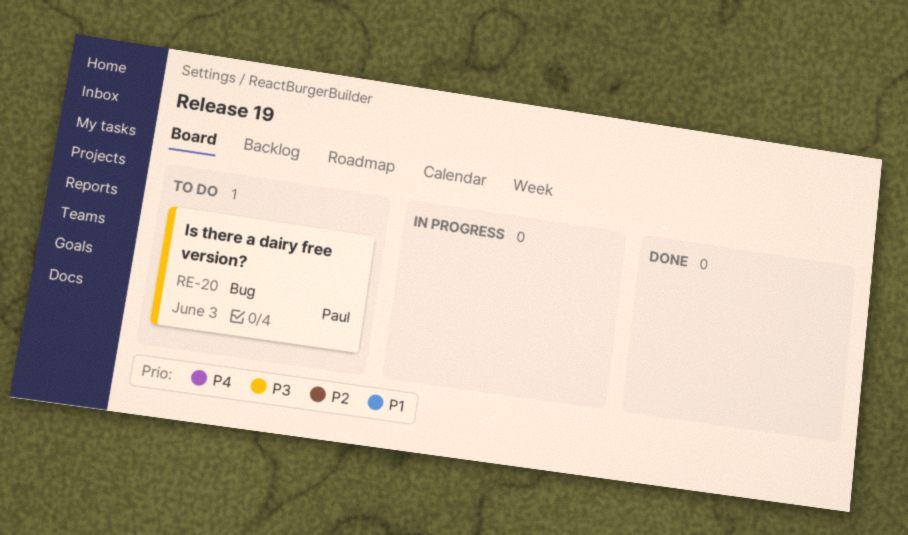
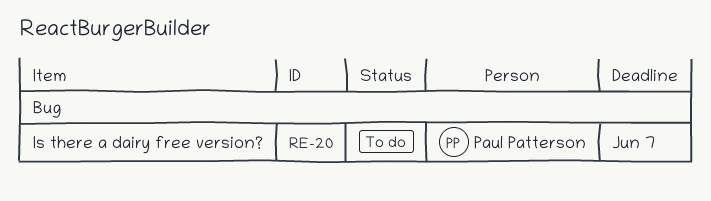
RE-20, due: Jun 3 -> Jun 7

